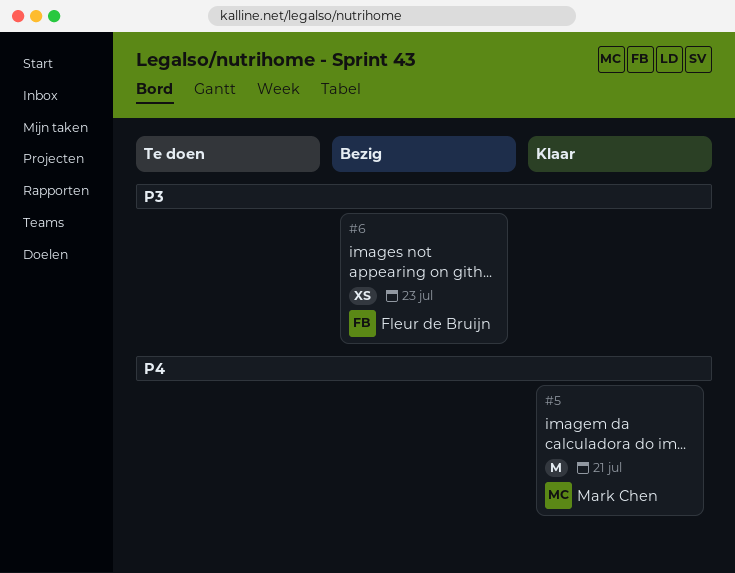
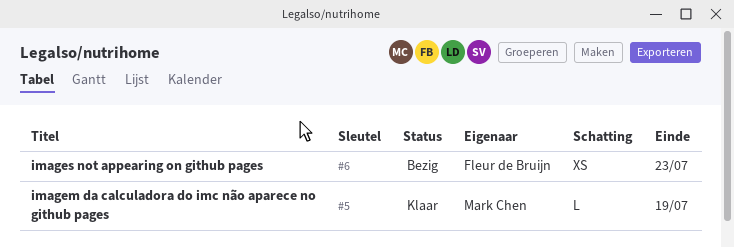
#5, estimate: M -> L
#5, due: Jul 21 -> Jul 19

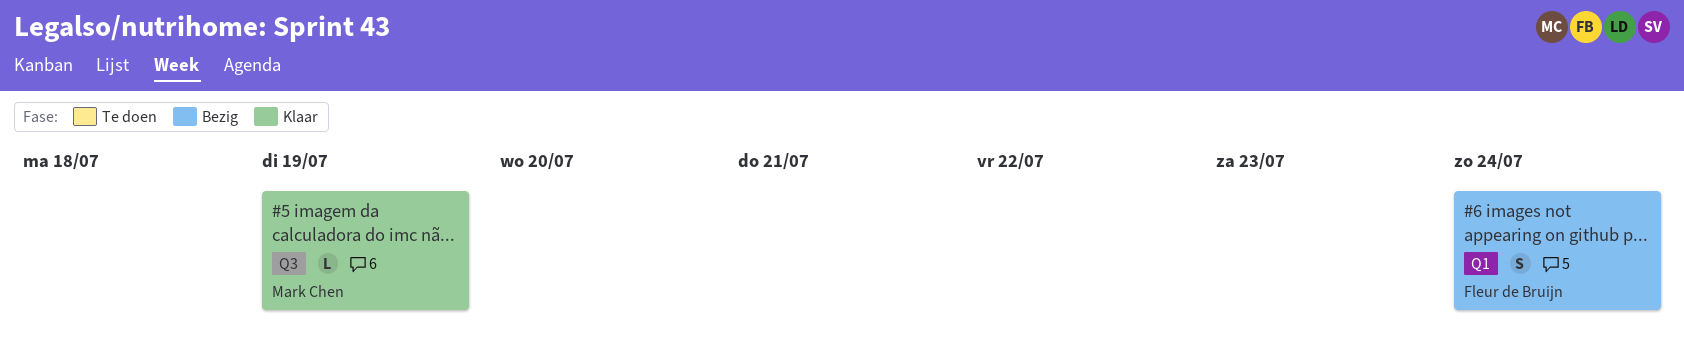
#6, estimate: XS -> S
#6, due: Jul 23 -> Jul 24

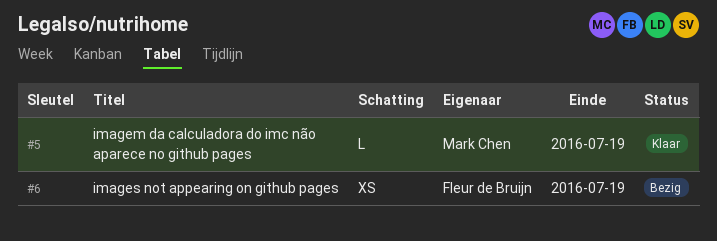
#6, estimate: S -> XS
#6, due: Jul 24 -> Jul 19

